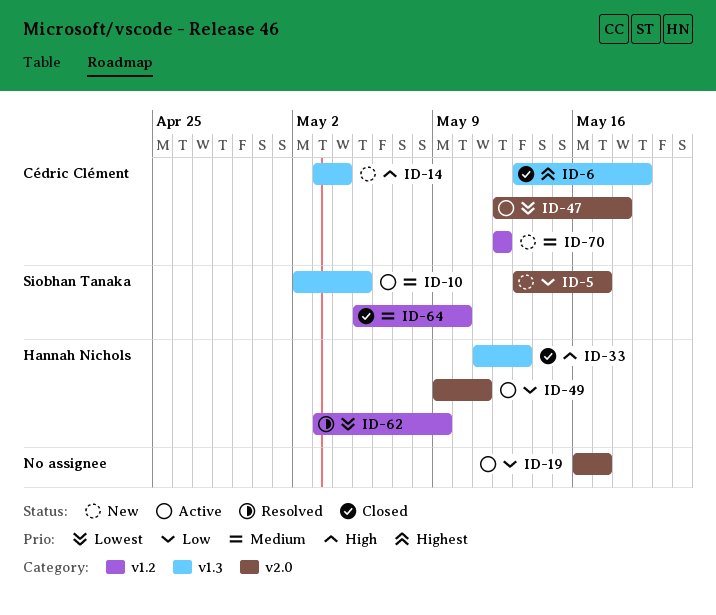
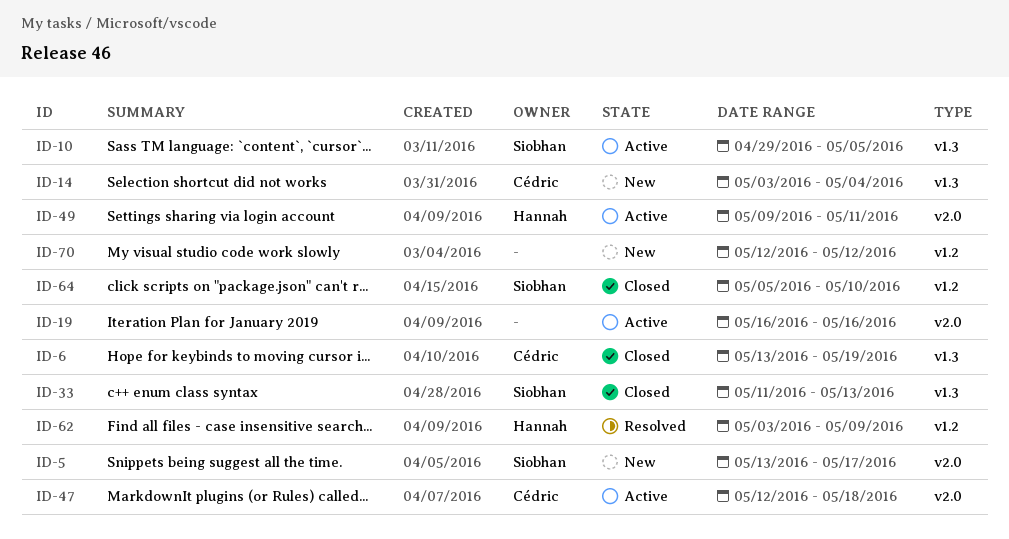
ID-10, start: May 2 -> Apr 29
ID-19, due: May 17 -> May 16
ID-33, owner: Hannah Nichols -> Siobhan Tanaka
ID-70, owner: Cédric Clément -> none

